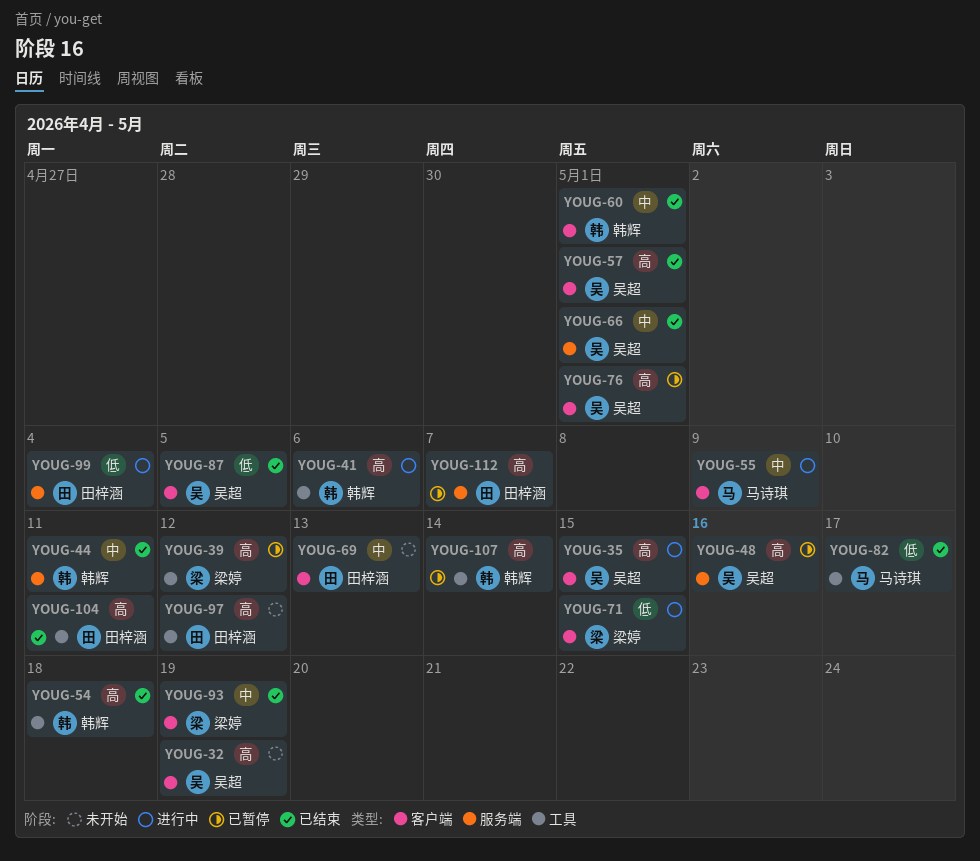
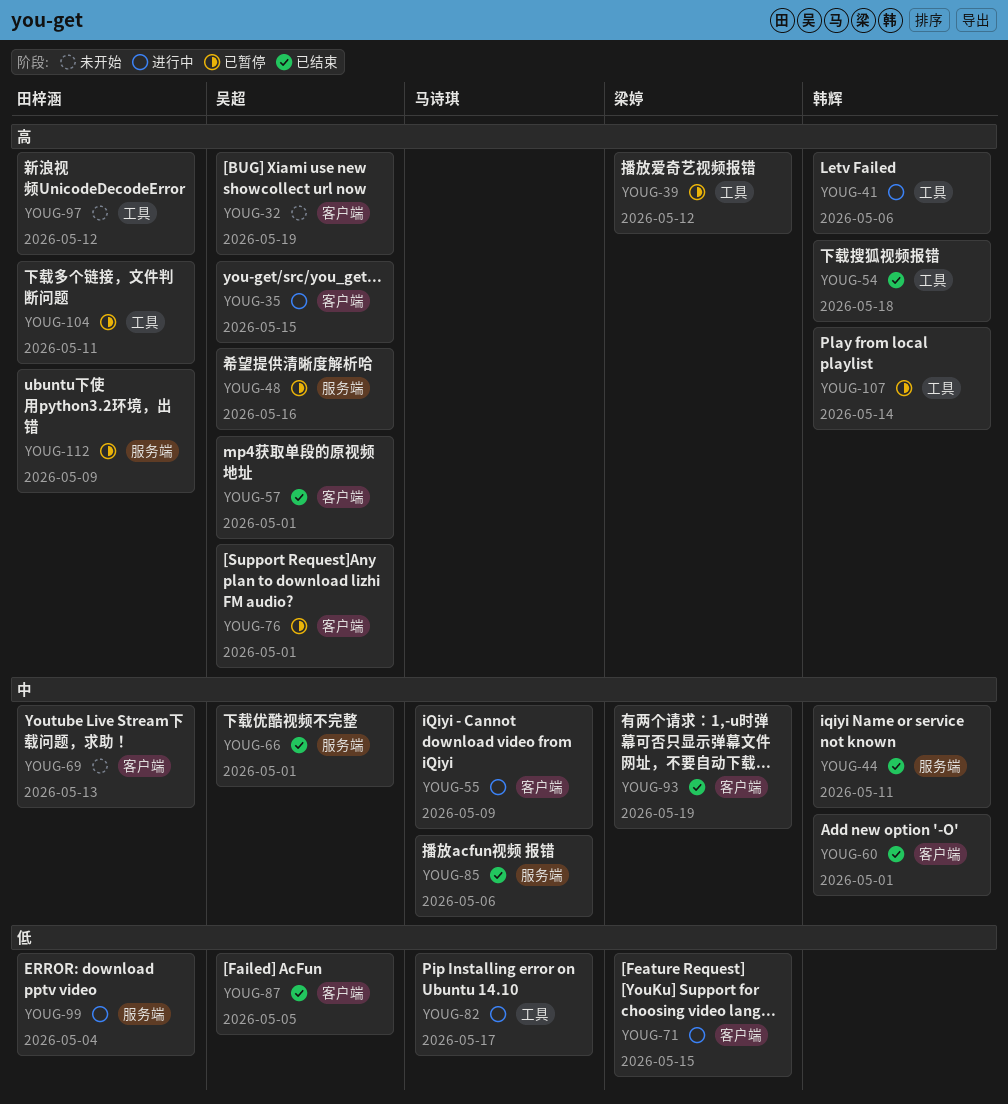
YOUG-82, status: 已结束 -> 进行中
YOUG-85: none -> present
YOUG-104, status: 已结束 -> 已暂停
YOUG-112, due: May 7 -> May 9

